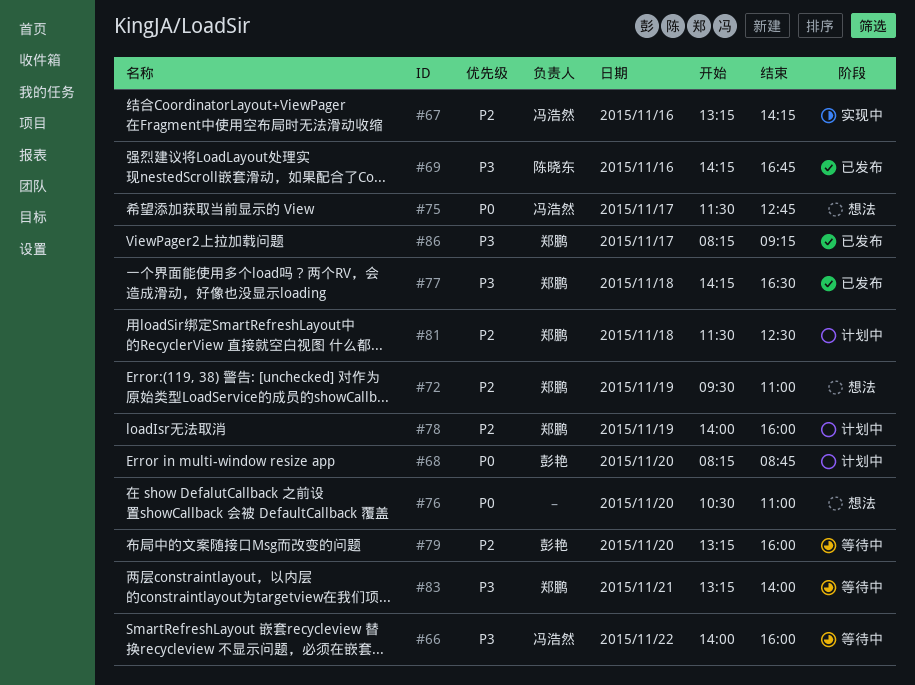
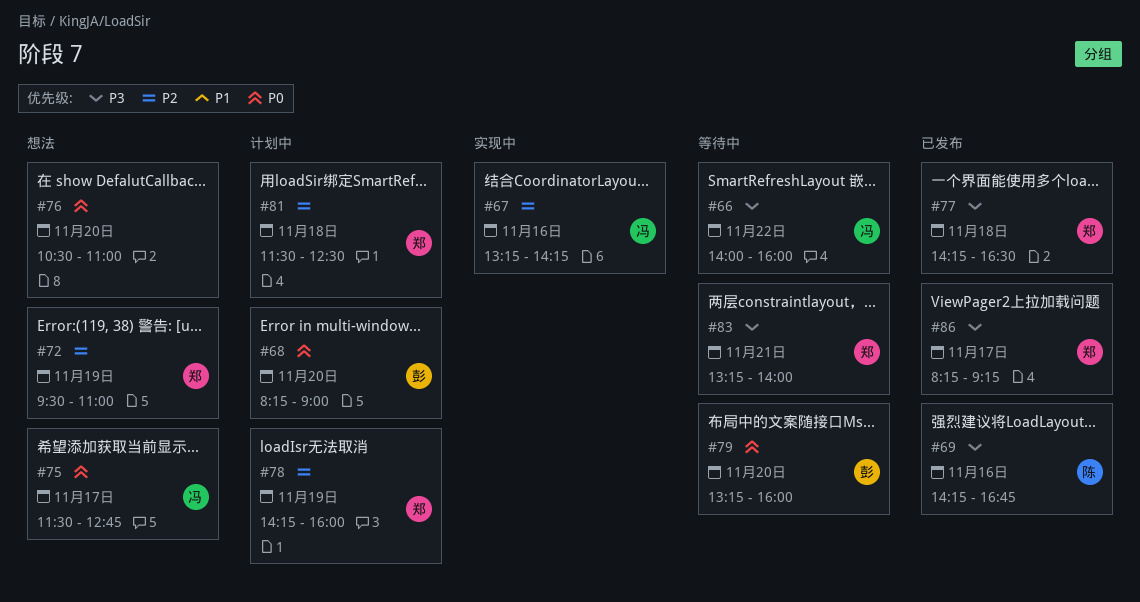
#68, ends: 08:45 -> 09:00
#78, begins: 14:00 -> 14:15
#79, priority: P2 -> P0

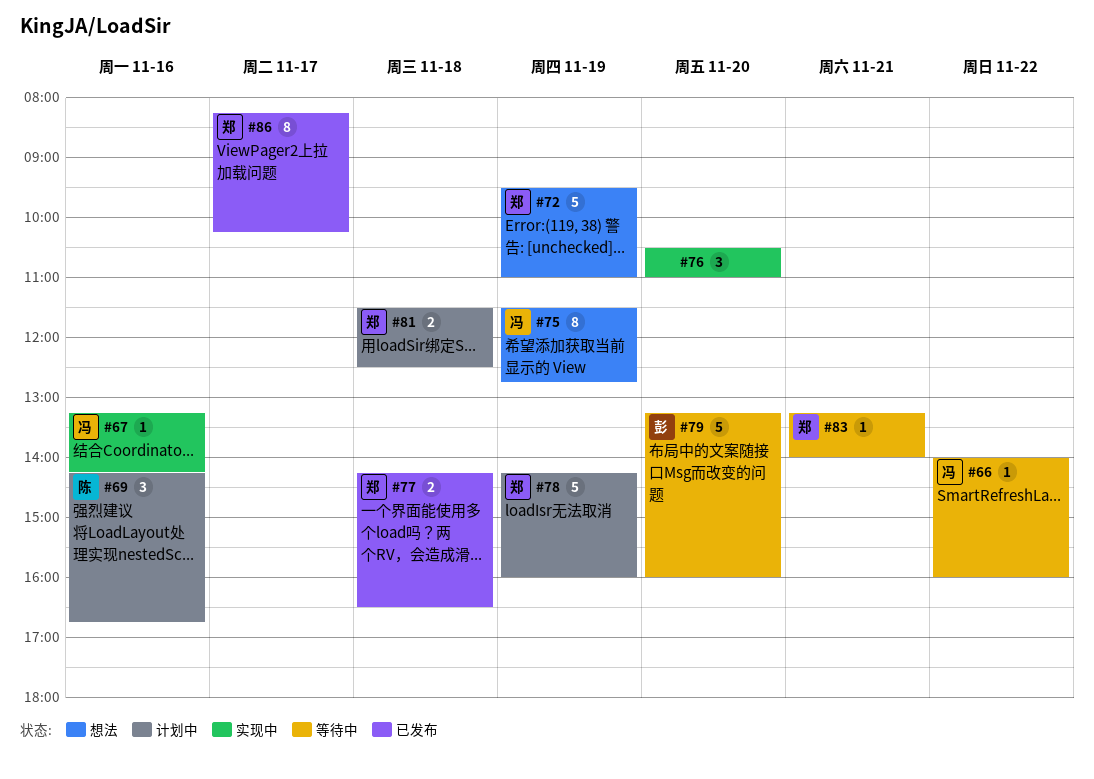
#68: present -> none
#69, status: 已发布 -> 计划中
#75, day: Nov 17 -> Nov 19
#76, status: 想法 -> 实现中
#86, ends: 09:15 -> 10:15

